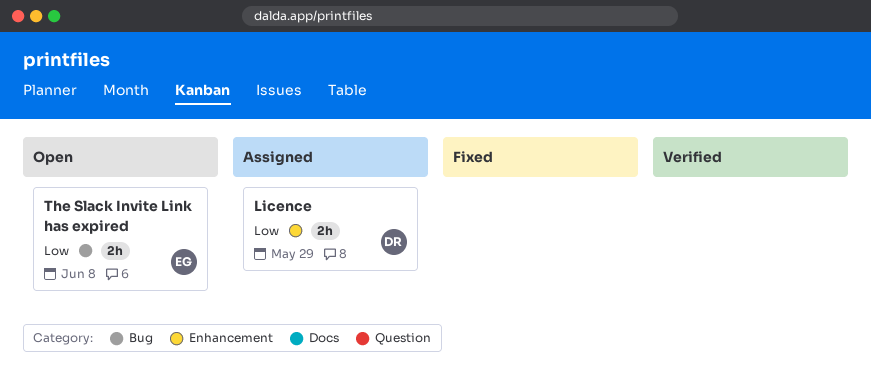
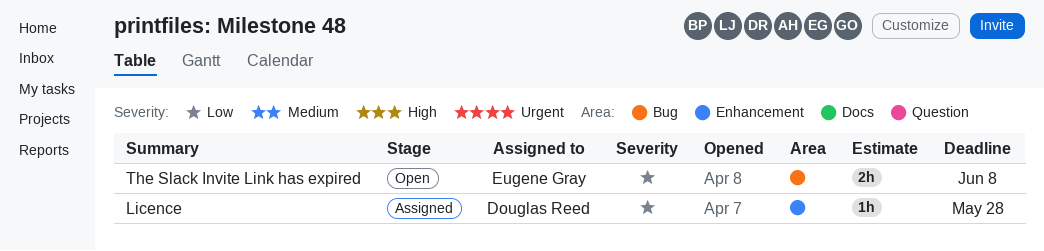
Licence, estimate: 2h -> 1h
Licence, due: May 29 -> May 28

